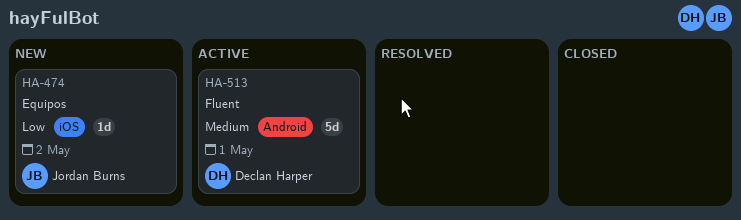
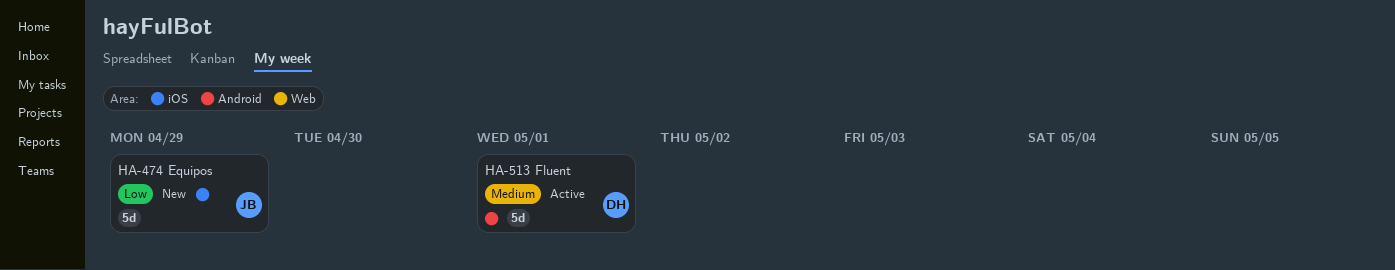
HA-474, estimate: 1d -> 5d
HA-474, due: May 2 -> Apr 29

